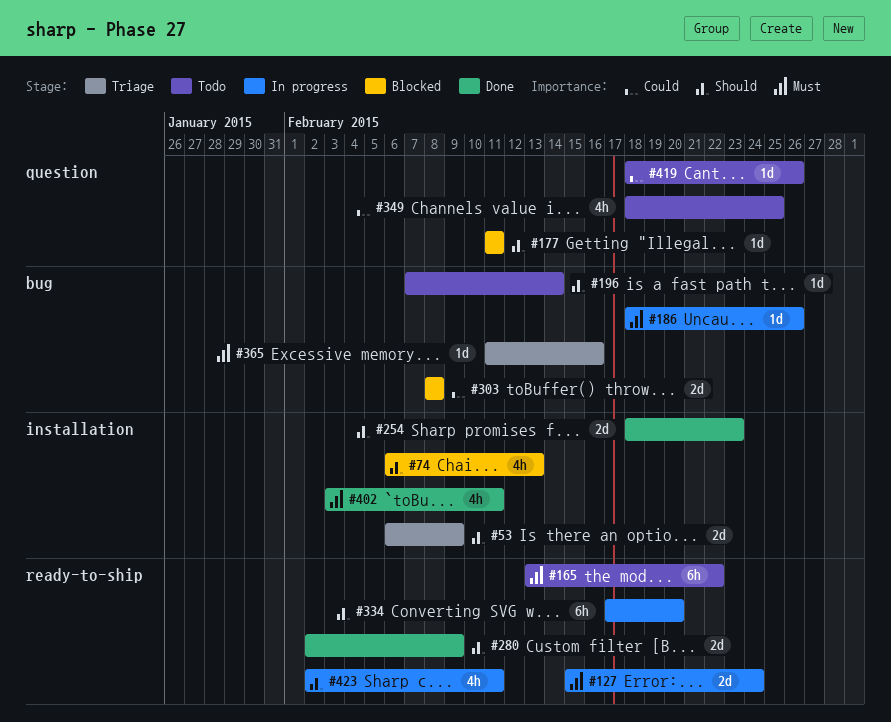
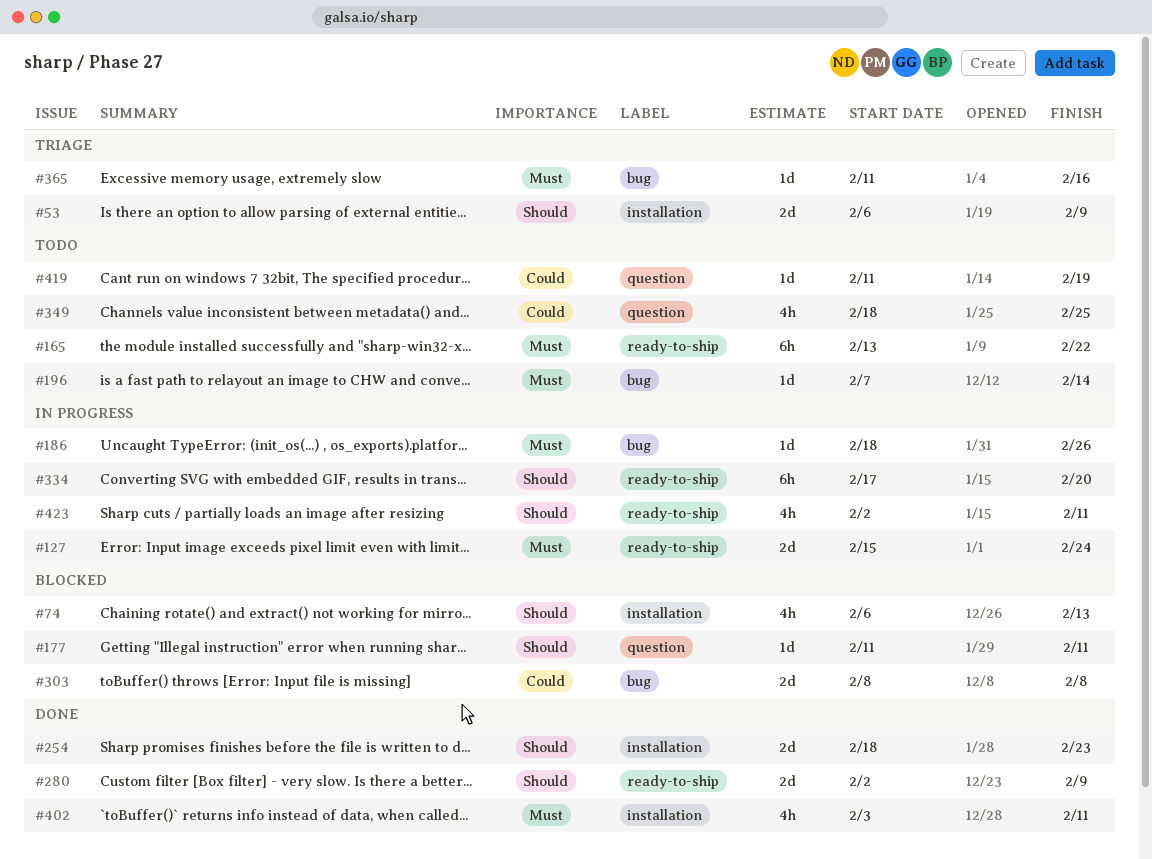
#196, priority: Should -> Must
#419, start: Feb 18 -> Feb 11
#419, due: Feb 26 -> Feb 19

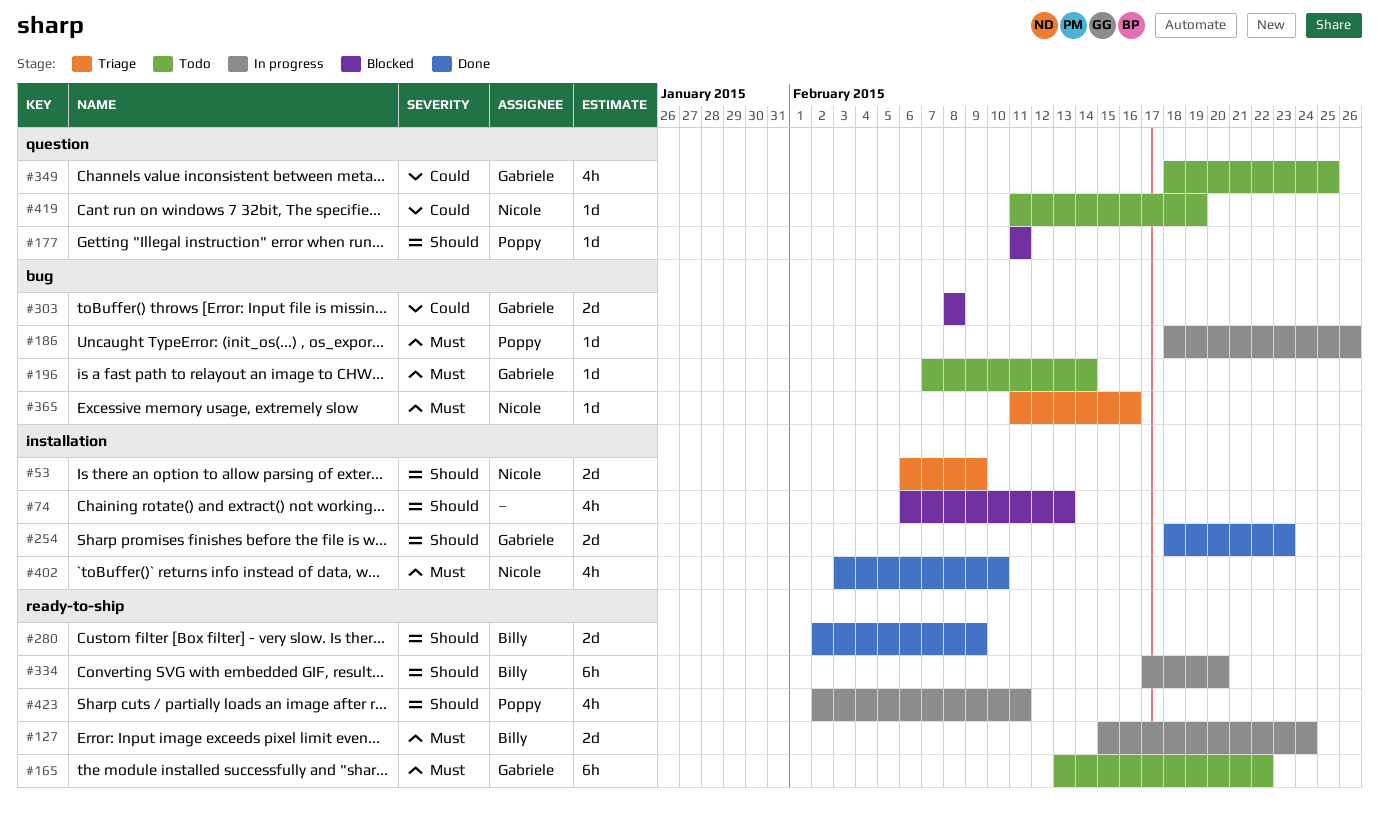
#402, due: Feb 11 -> Feb 10

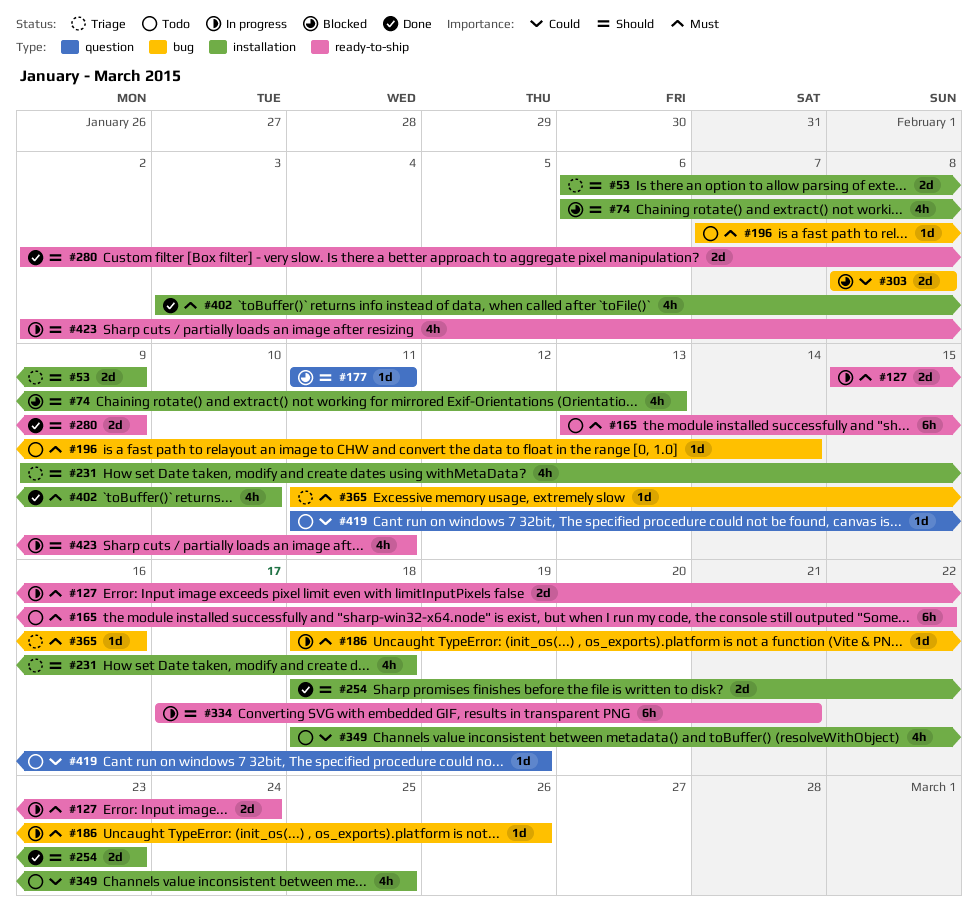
#231: none -> present
#334, due: Feb 20 -> Feb 21
#349, label: question -> installation

